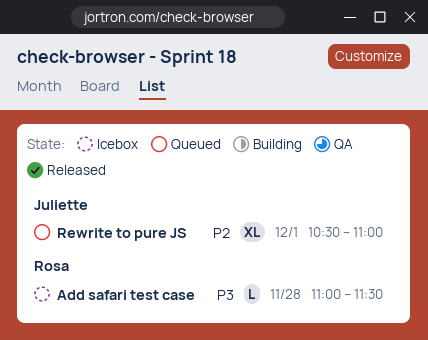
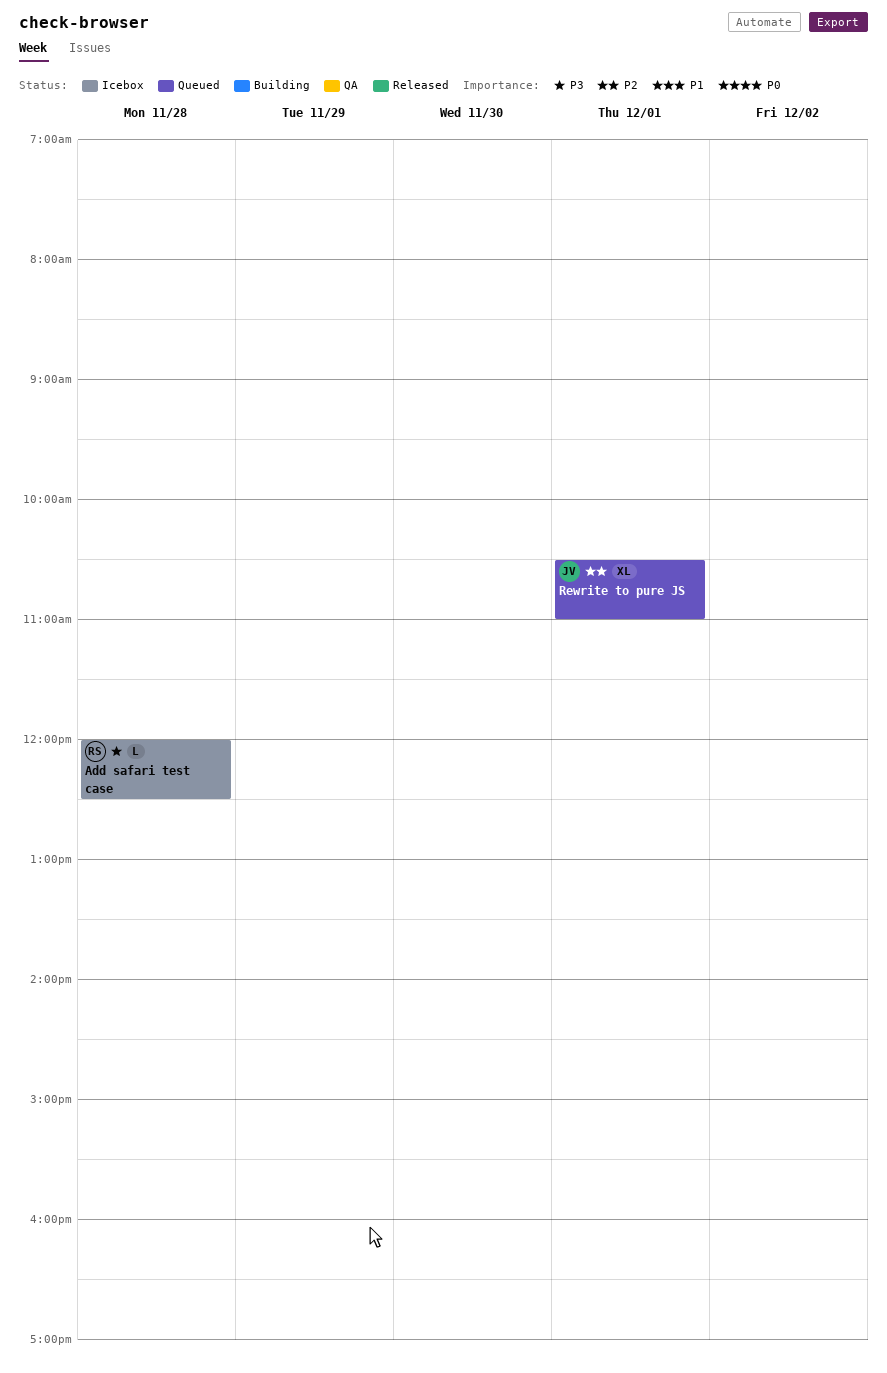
Add safari test case, begins: 11:00 -> 12:00
Add safari test case, ends: 11:30 -> 12:30

